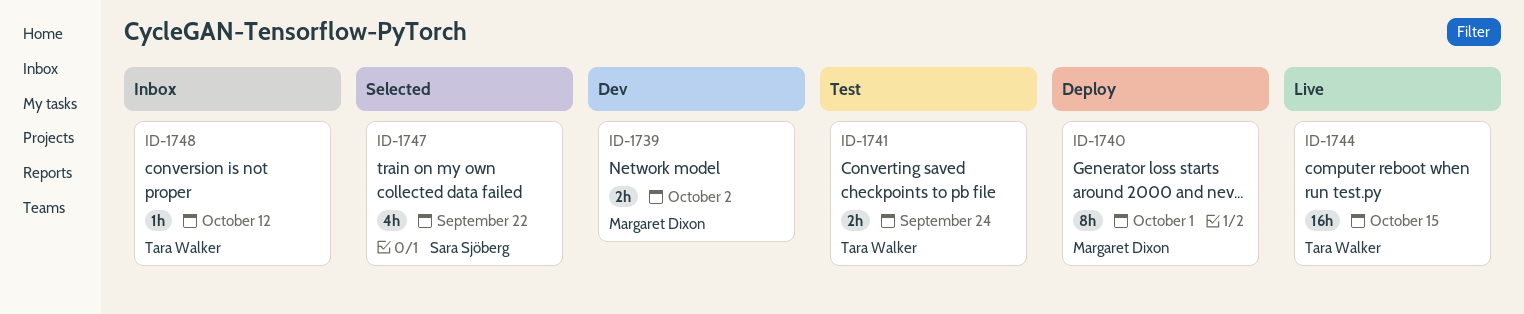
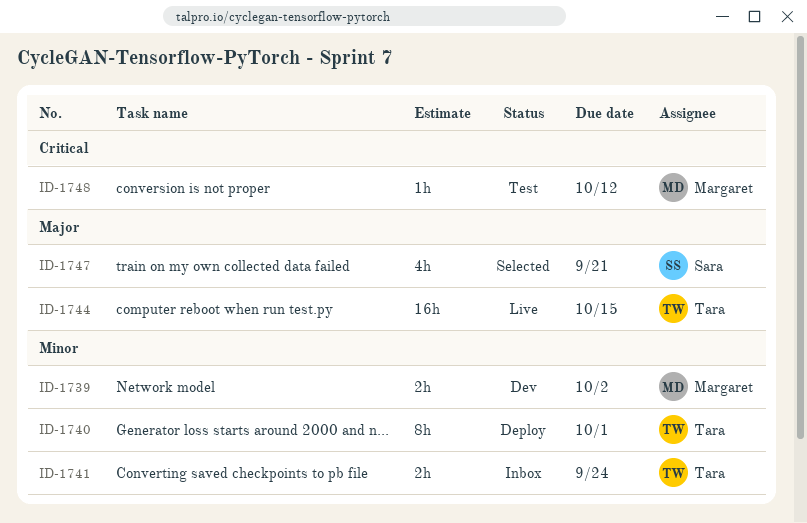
ID-1740, owner: Margaret Dixon -> Tara Walker
ID-1741, status: Test -> Inbox
ID-1747, due: Sep 22 -> Sep 21
ID-1748, status: Inbox -> Test
ID-1748, owner: Tara Walker -> Margaret Dixon

